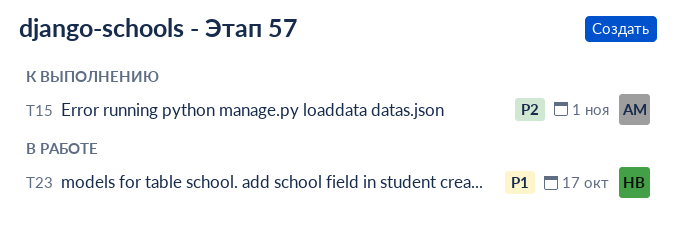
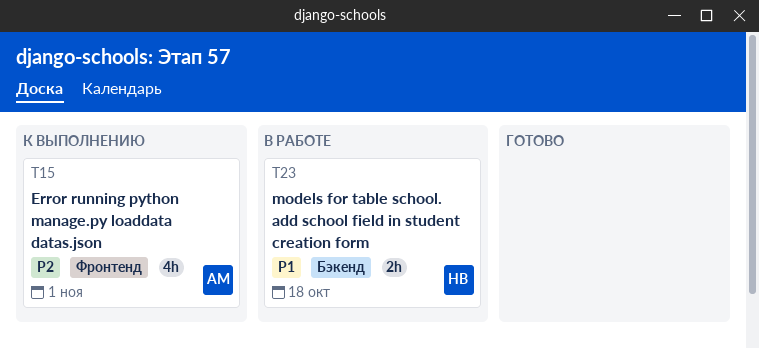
T23, due: Oct 17 -> Oct 18

